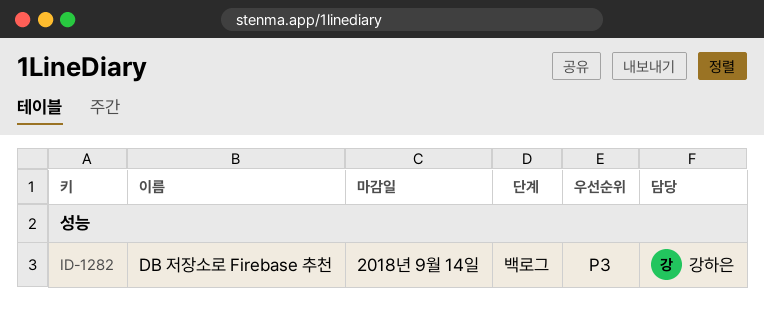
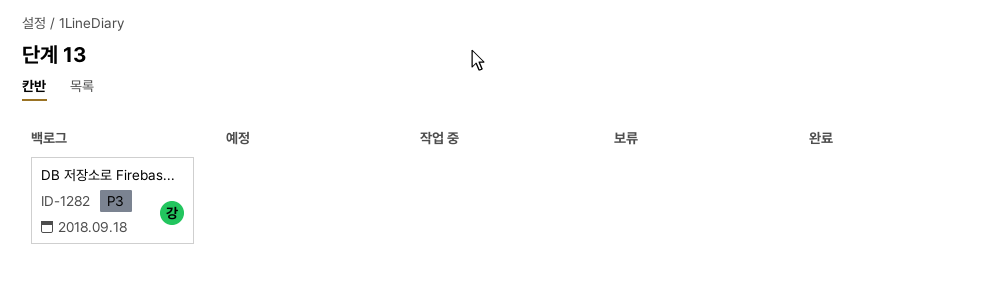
ID-1282, due: Sep 14 -> Sep 18

